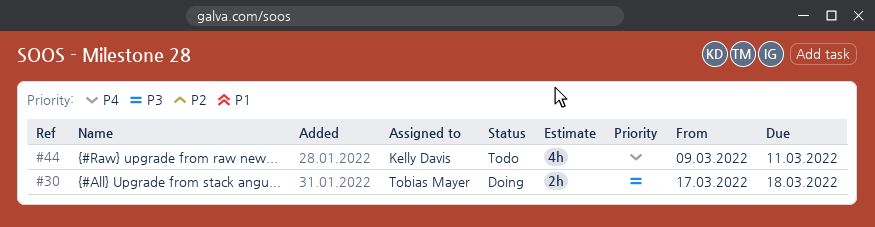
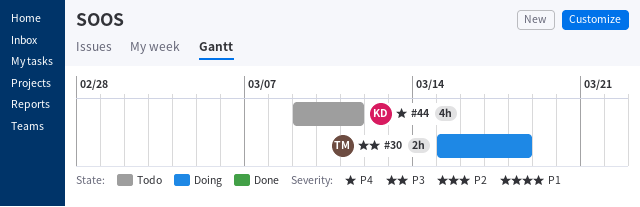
#30, start: Mar 17 -> Mar 15

